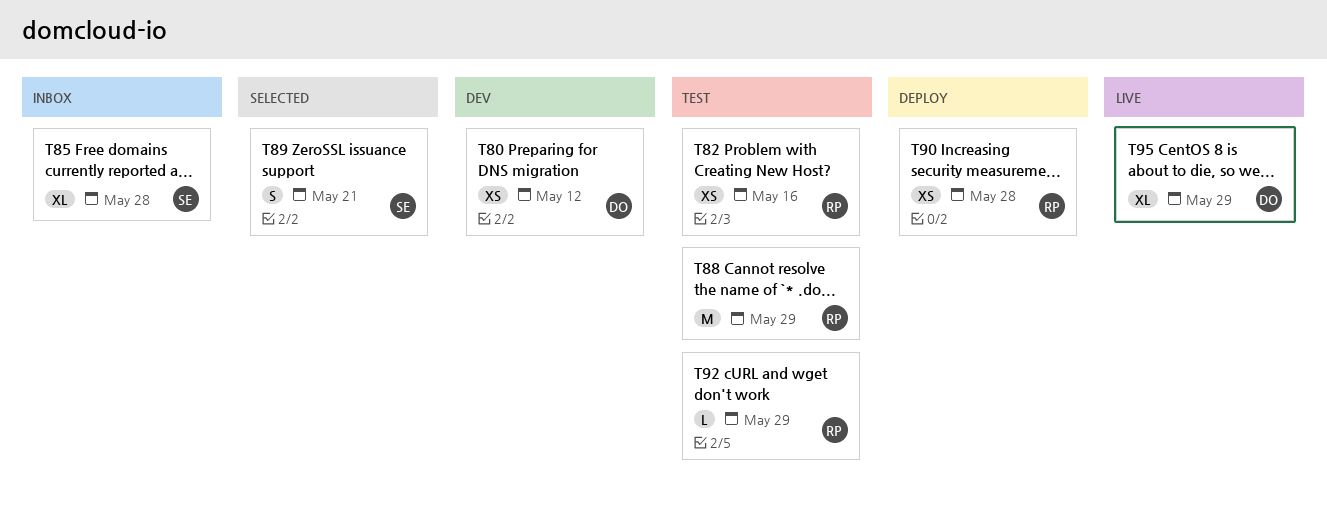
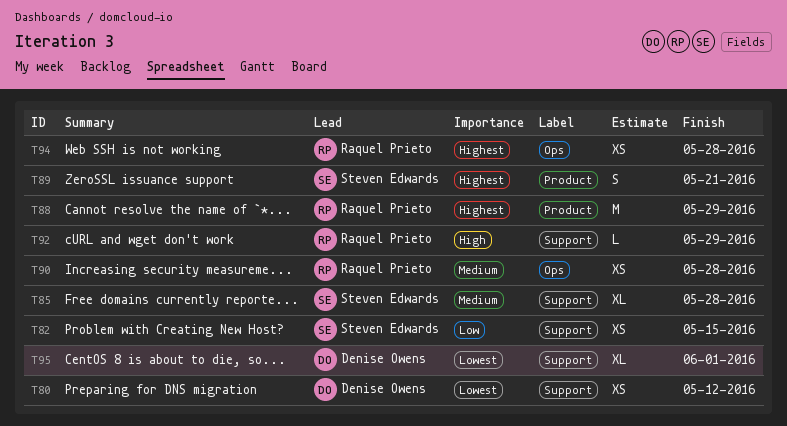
T82, owner: Raquel Prieto -> Steven Edwards
T82, due: May 16 -> May 15
T94: none -> present
T95, due: May 29 -> Jun 1

